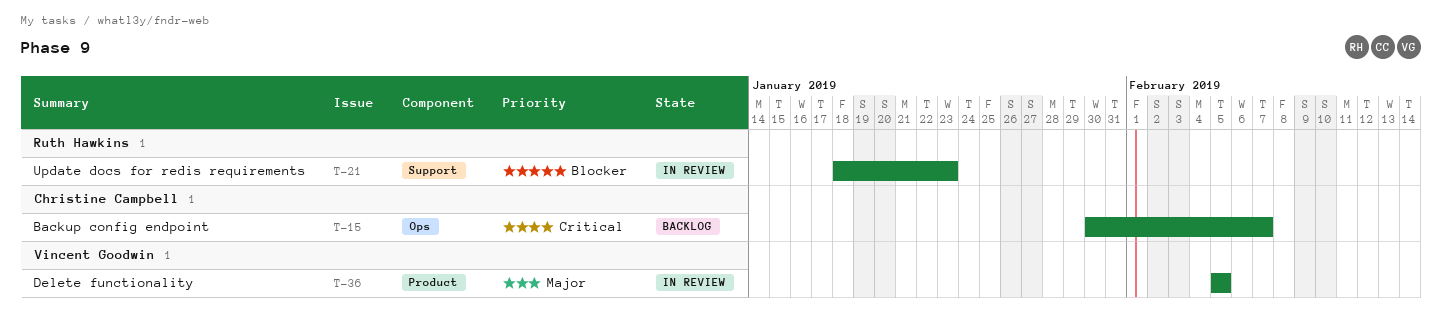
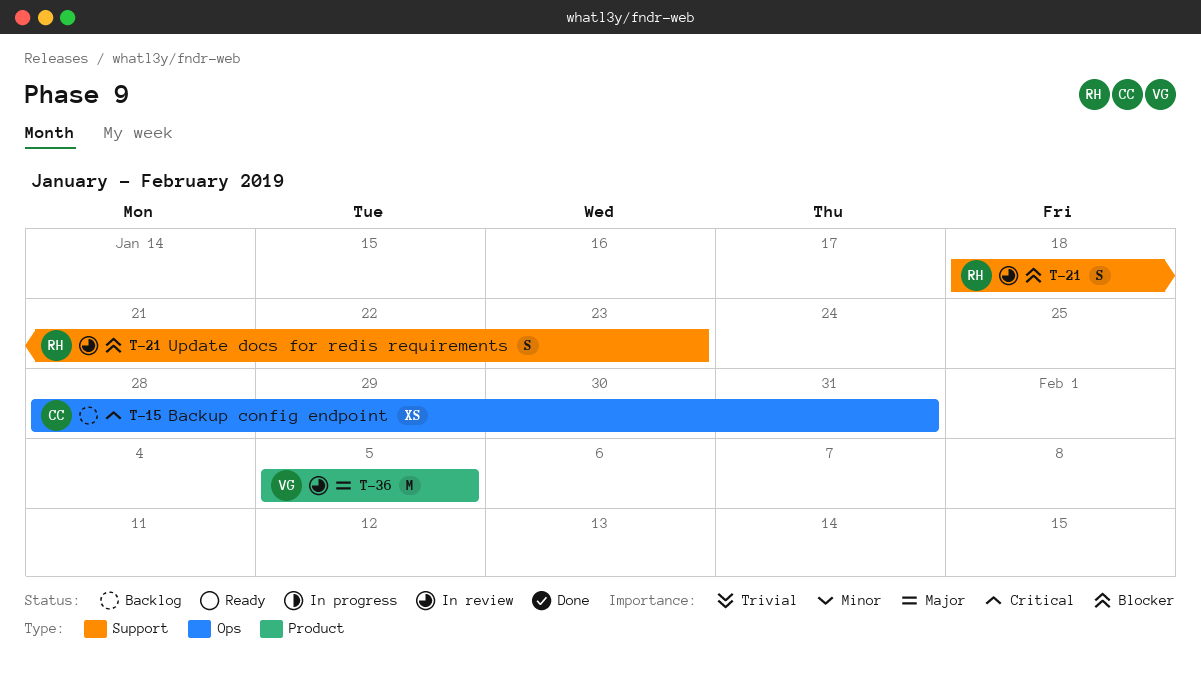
T-15, start: Jan 30 -> Jan 28
T-15, due: Feb 7 -> Jan 31

